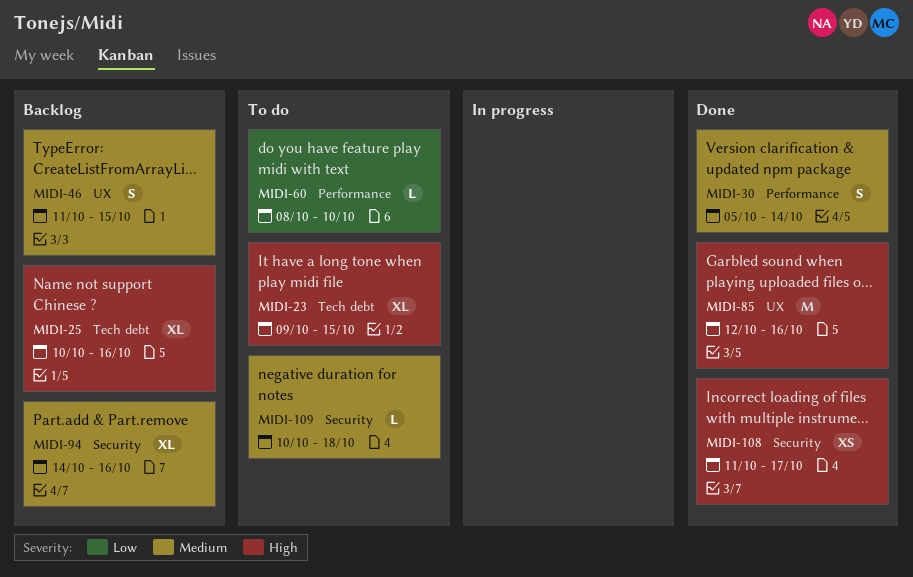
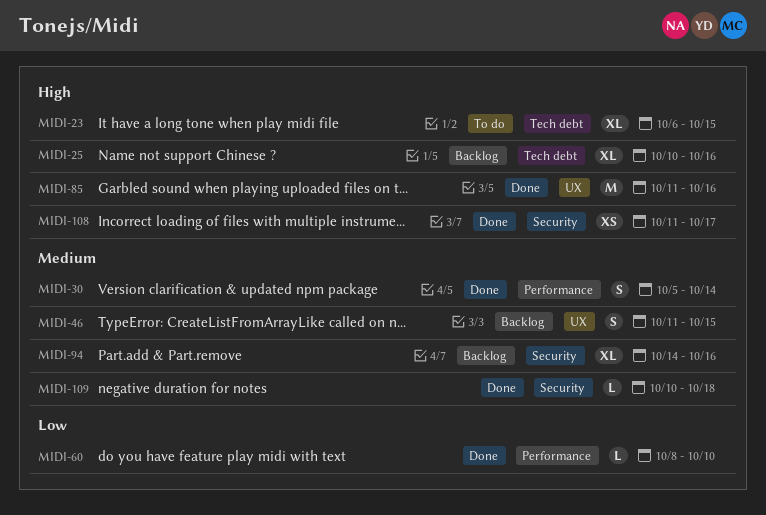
MIDI-23, start: Oct 9 -> Oct 6
MIDI-60, status: To do -> Done
MIDI-85, start: Oct 12 -> Oct 11
MIDI-109, status: To do -> Done

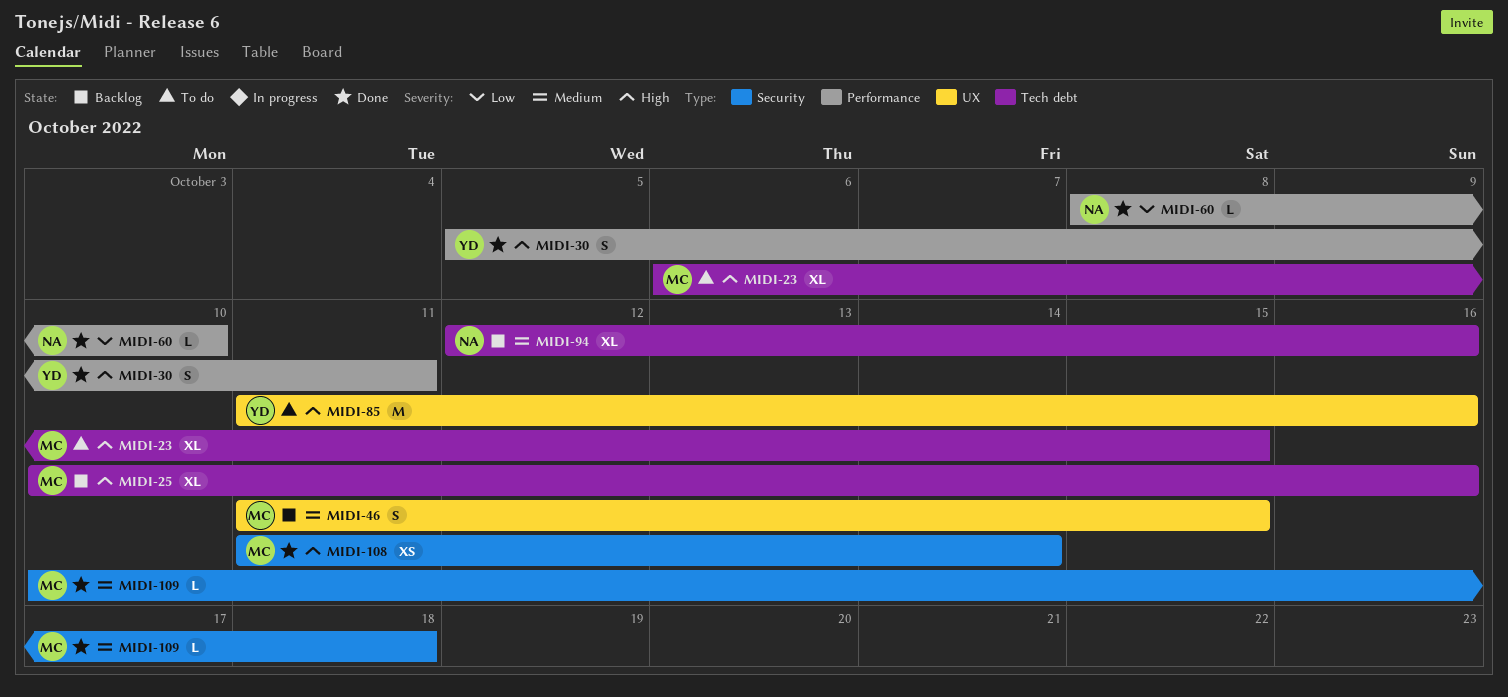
MIDI-30, priority: Medium -> High
MIDI-30, due: Oct 14 -> Oct 11
MIDI-85, status: Done -> To do
MIDI-94, label: Security -> Tech debt
MIDI-94, start: Oct 14 -> Oct 12
MIDI-108, due: Oct 17 -> Oct 14

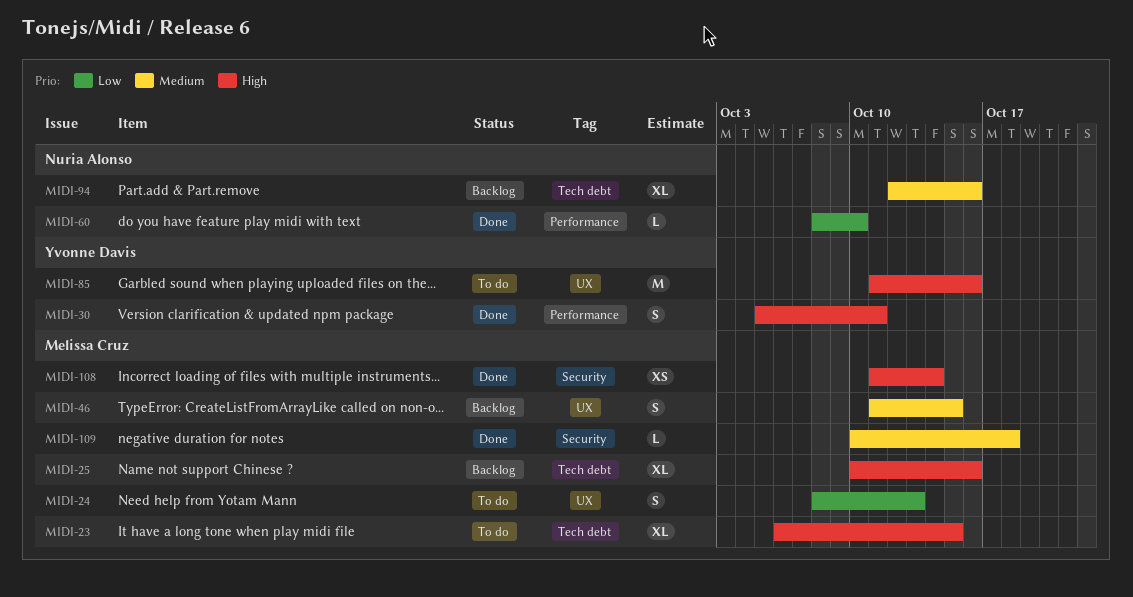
MIDI-24: none -> present

